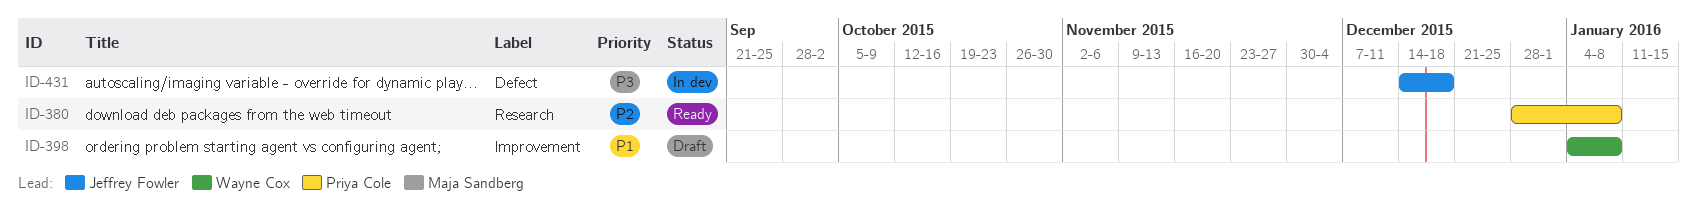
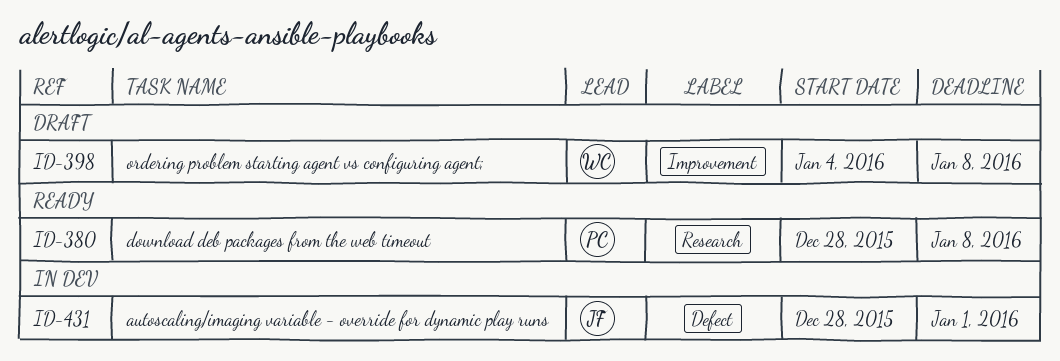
ID-431, start: Dec 14 -> Dec 28
ID-431, due: Dec 18 -> Jan 1

